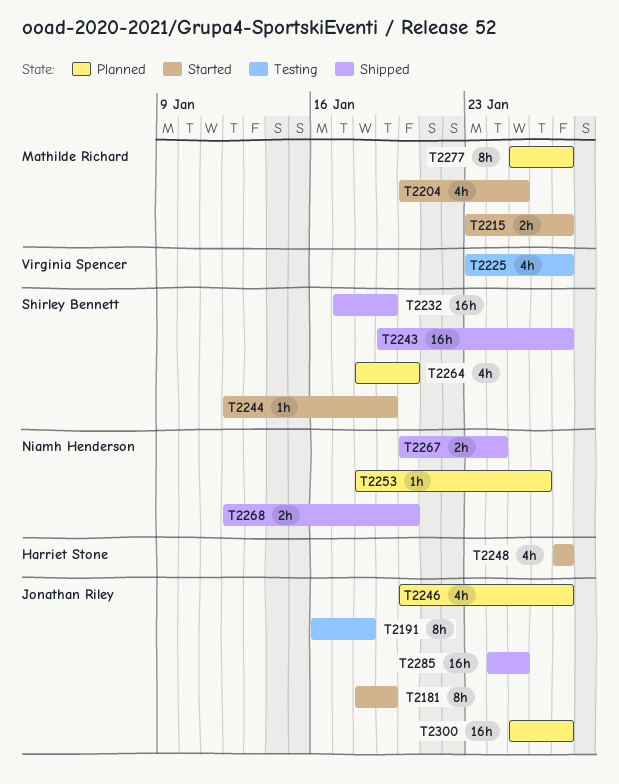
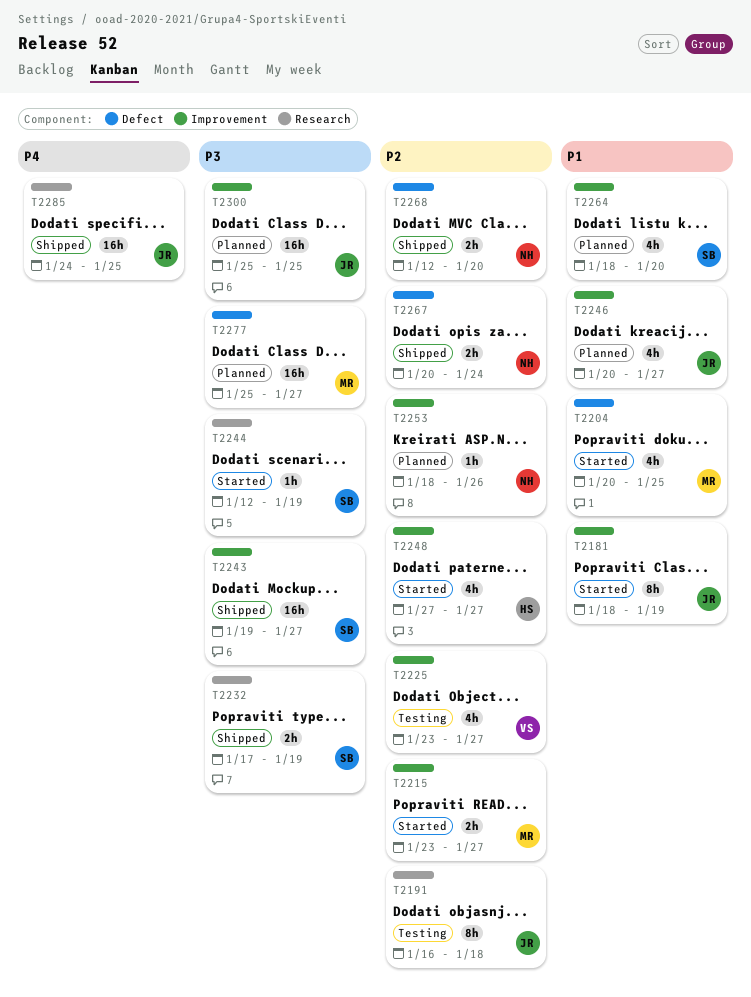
T2232, estimate: 16h -> 2h
T2277, estimate: 8h -> 16h
T2300, due: Jan 27 -> Jan 25

